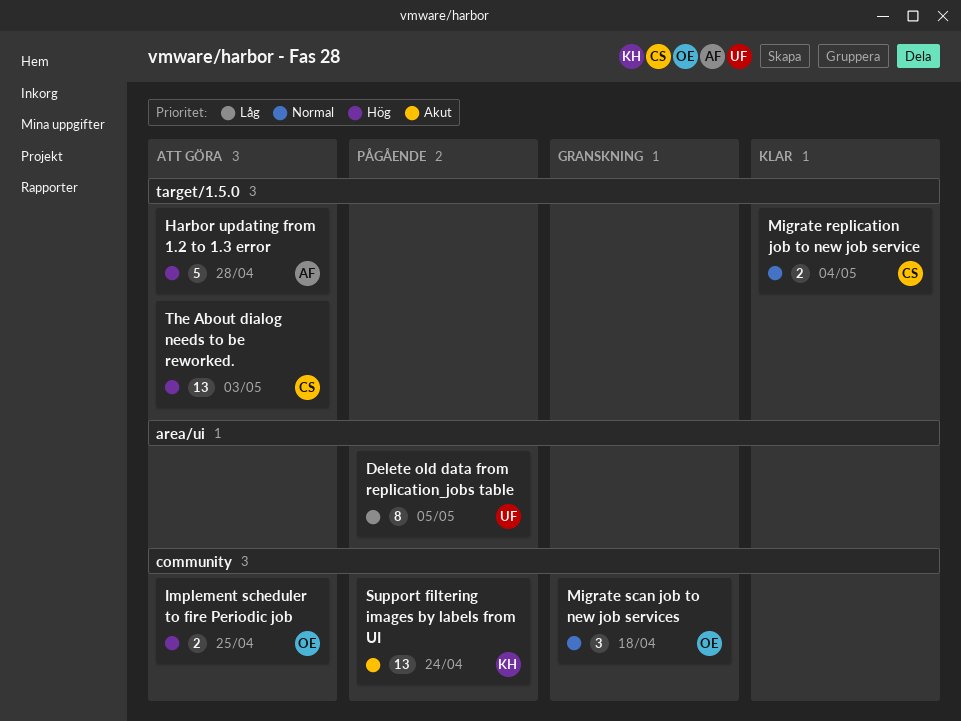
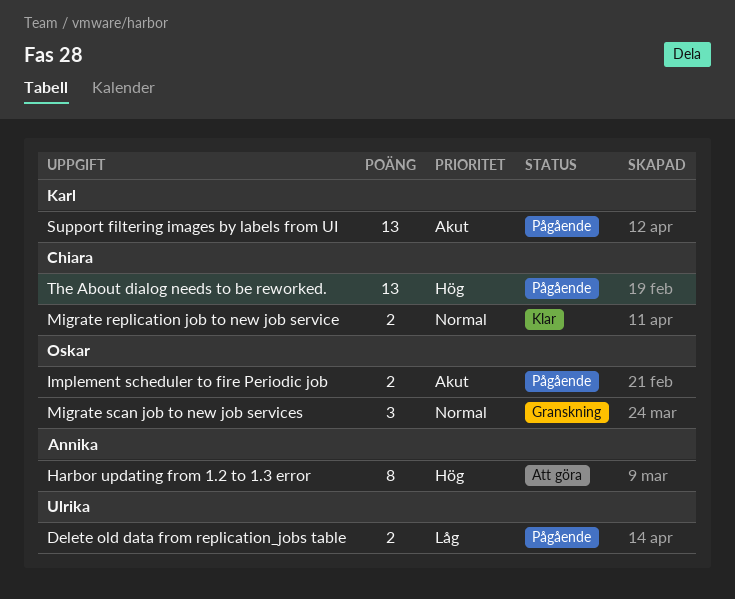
Delete old data from replication_jobs table, estimate: 8 -> 2
Harbor updating from 1.2 to 1.3 error, estimate: 5 -> 8
Implement scheduler to fire Periodic job, status: Att göra -> Pågående
Implement scheduler to fire Periodic job, priority: Hög -> Akut
The About dialog needs to be reworked., status: Att göra -> Pågående

